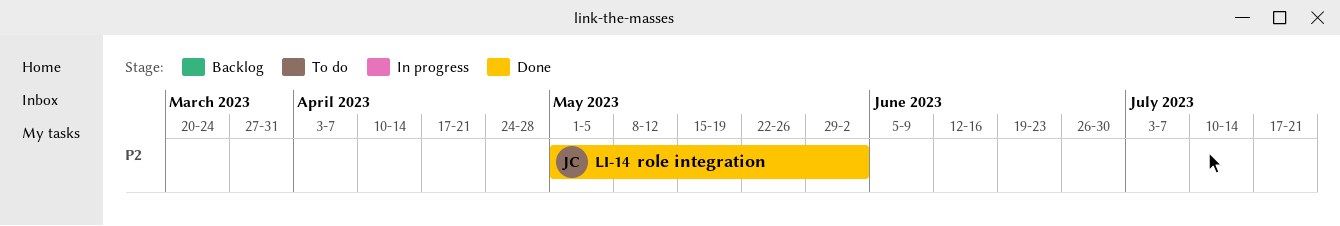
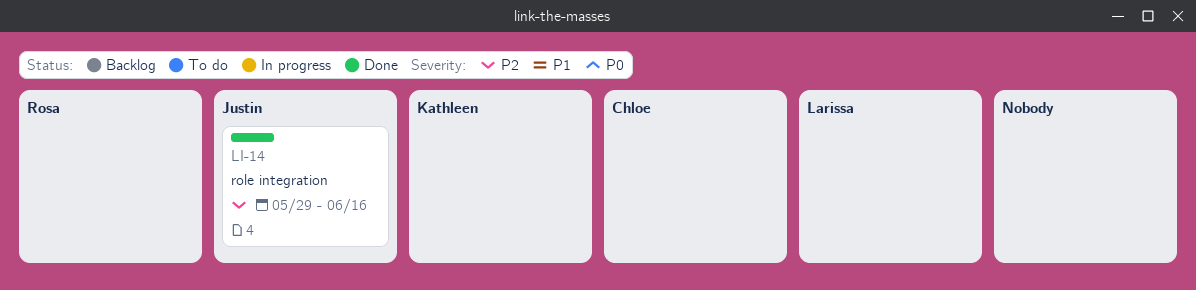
LI-14, start: May 1 -> May 29
LI-14, due: Jun 2 -> Jun 16

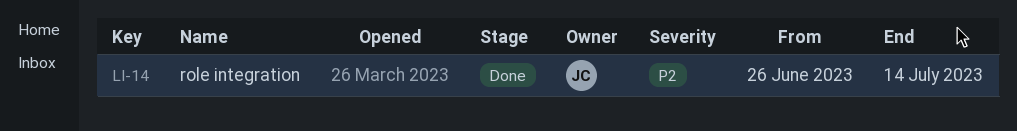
LI-14, start: May 29 -> Jun 26
LI-14, due: Jun 16 -> Jul 14

